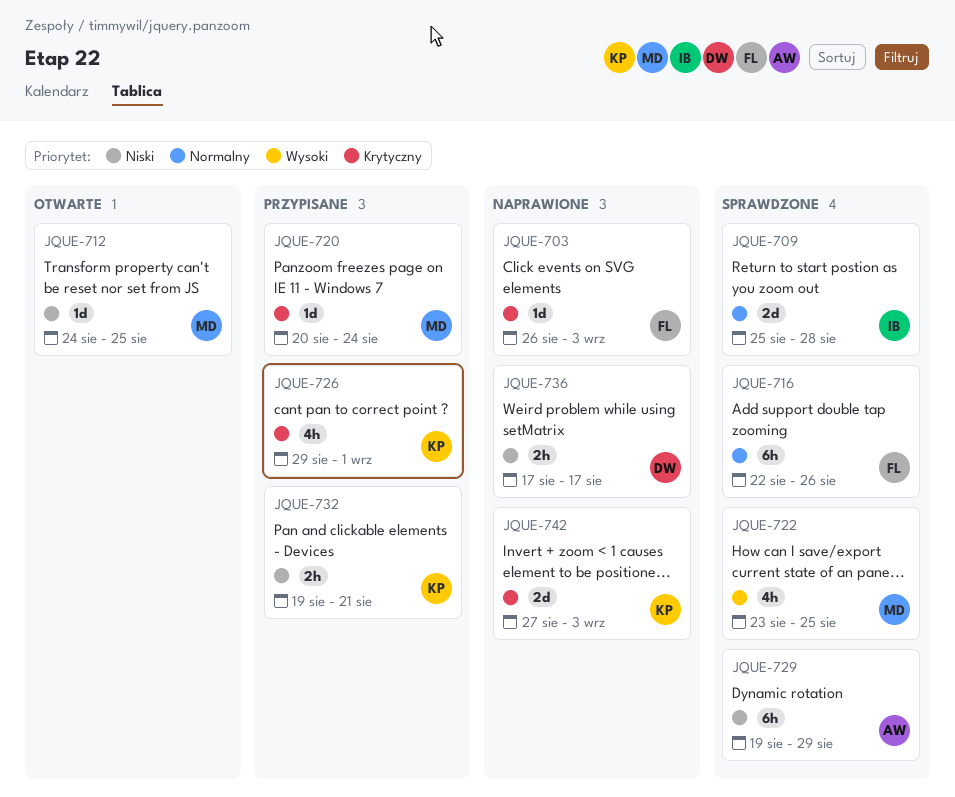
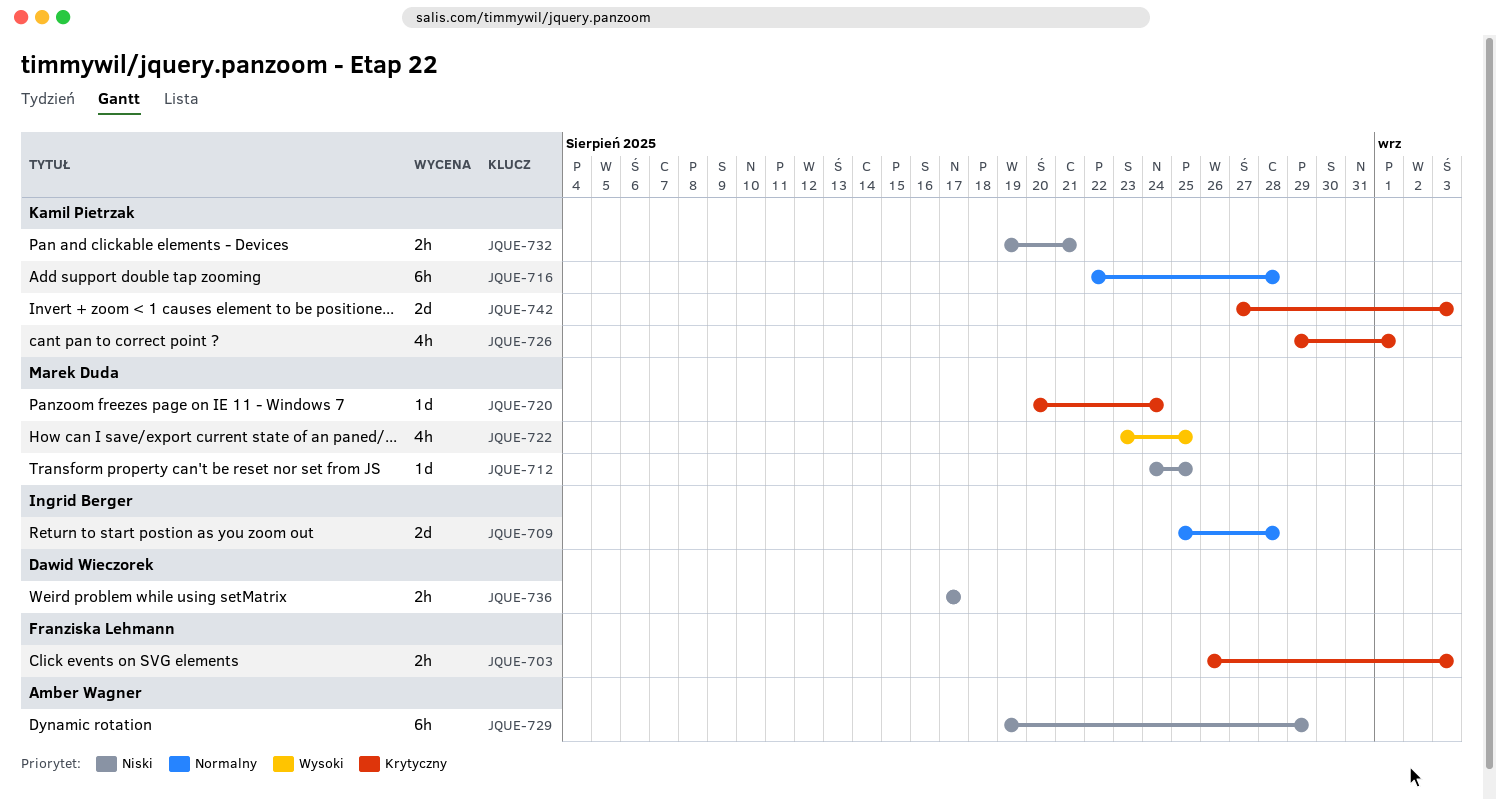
JQUE-703, estimate: 1d -> 2h
JQUE-716, owner: Franziska Lehmann -> Kamil Pietrzak
JQUE-716, due: Aug 26 -> Aug 28

